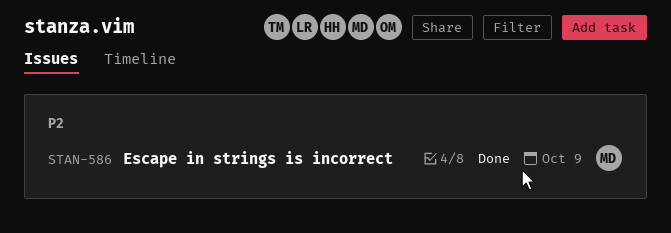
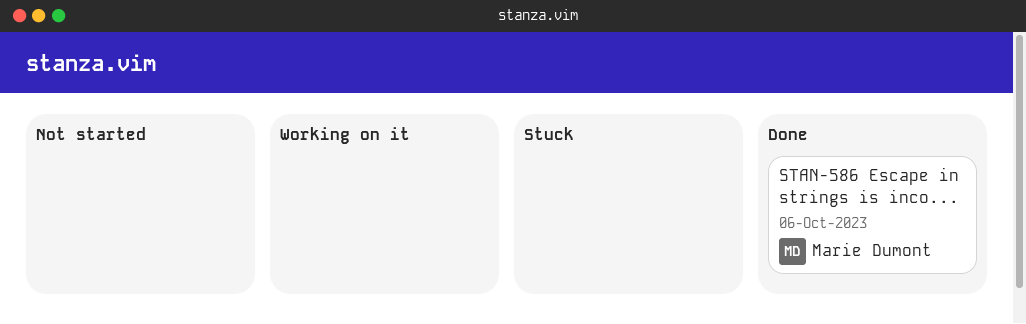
STAN-586, due: Oct 9 -> Oct 6

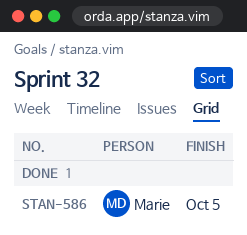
STAN-586, due: Oct 6 -> Oct 5

